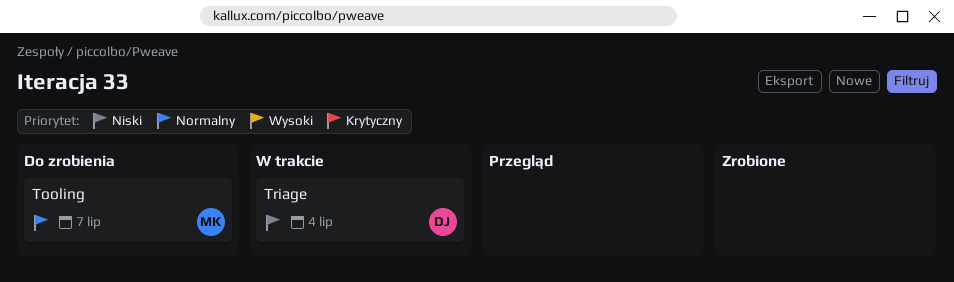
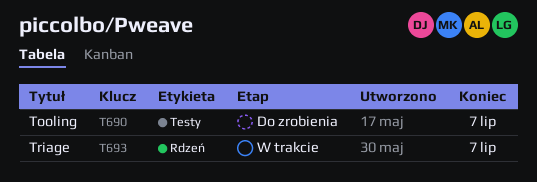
Triage, due: Jul 4 -> Jul 7

